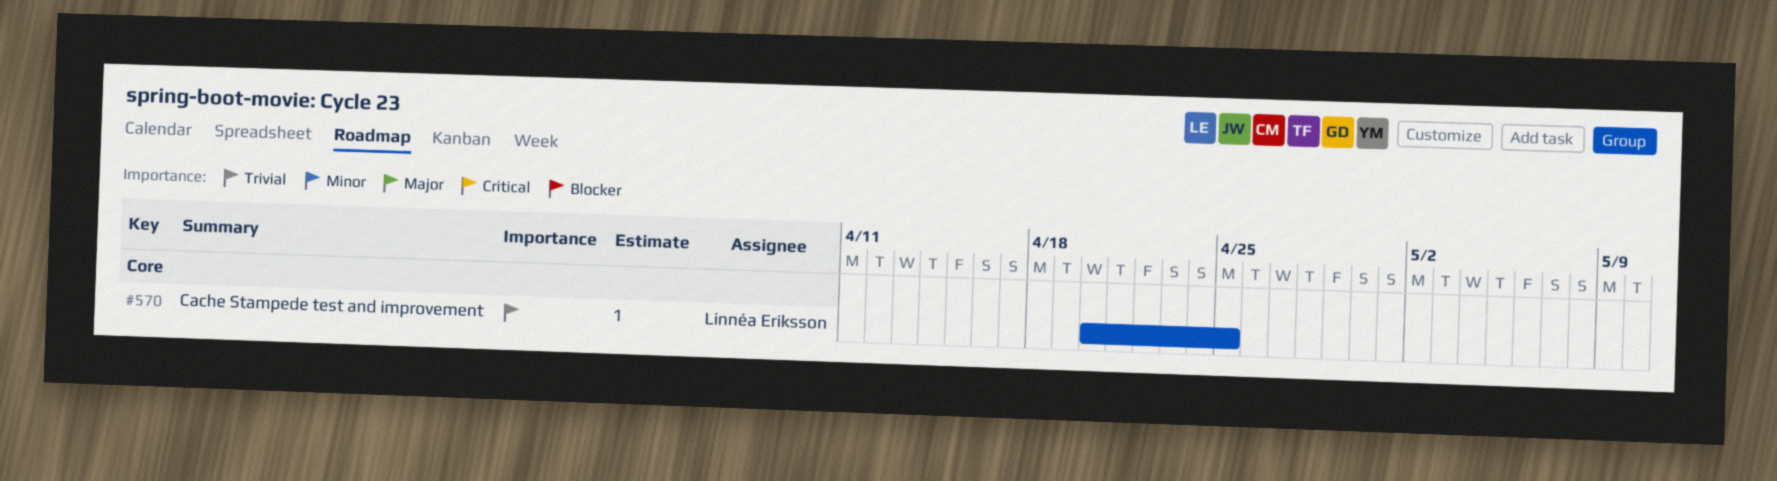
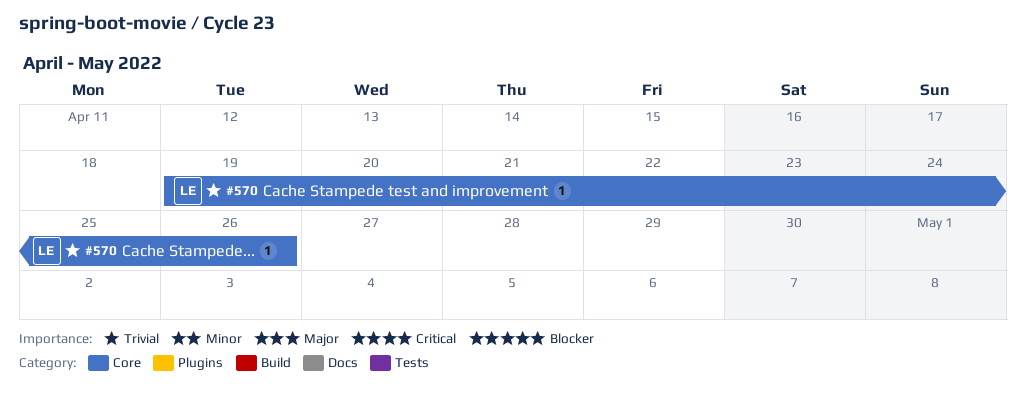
#570, start: Apr 20 -> Apr 19
#570, due: Apr 25 -> Apr 26

